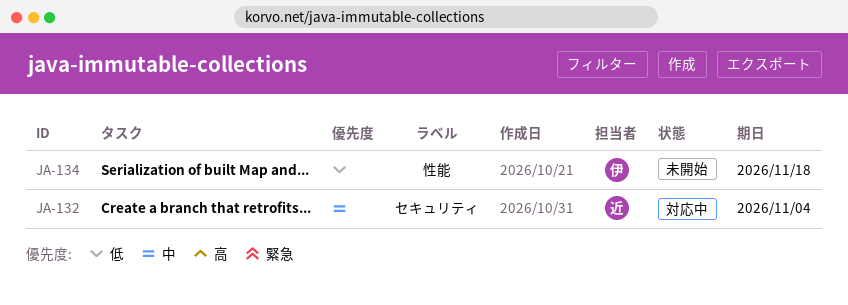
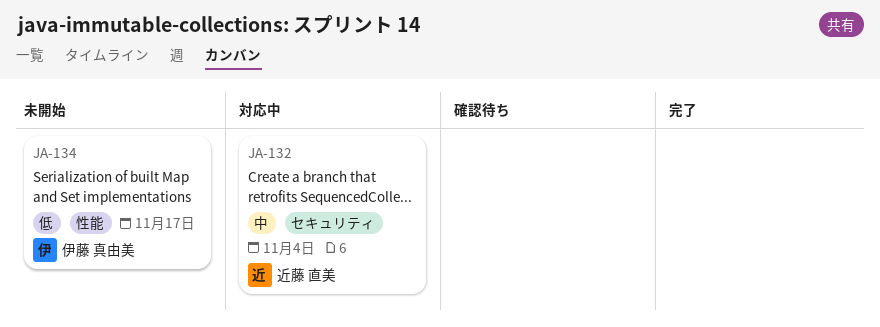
JA-134, due: Nov 18 -> Nov 17

